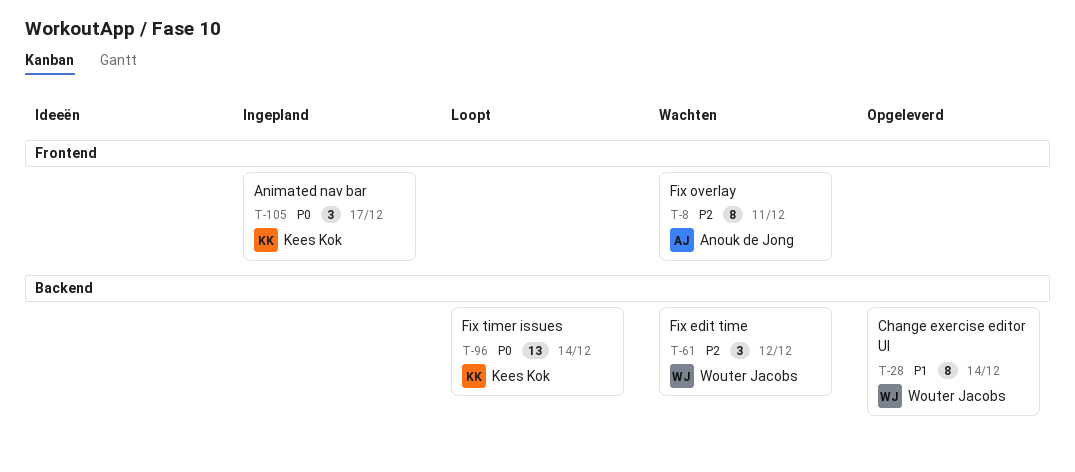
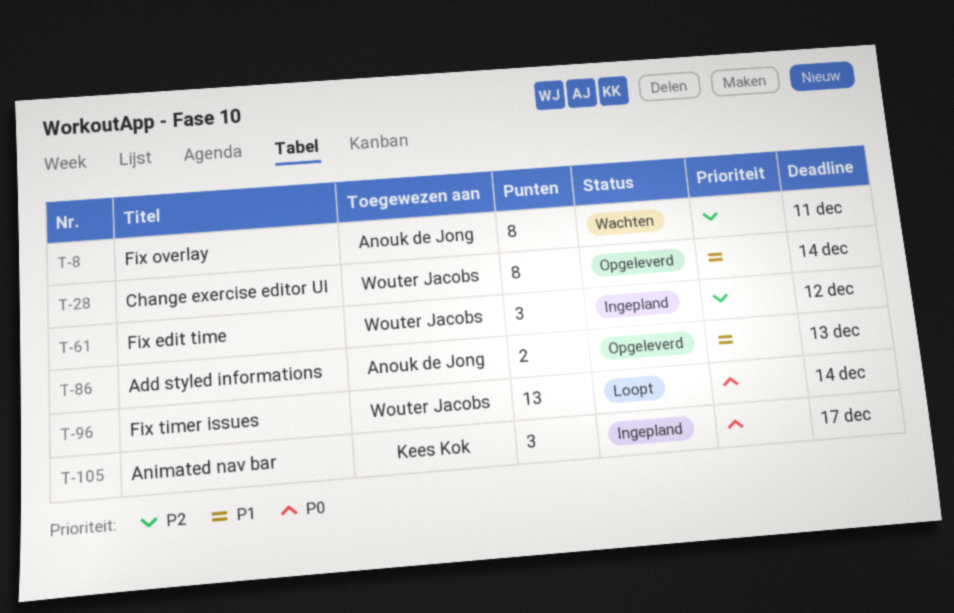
T-61, status: Wachten -> Ingepland
T-86: none -> present
T-96, owner: Kees Kok -> Wouter Jacobs

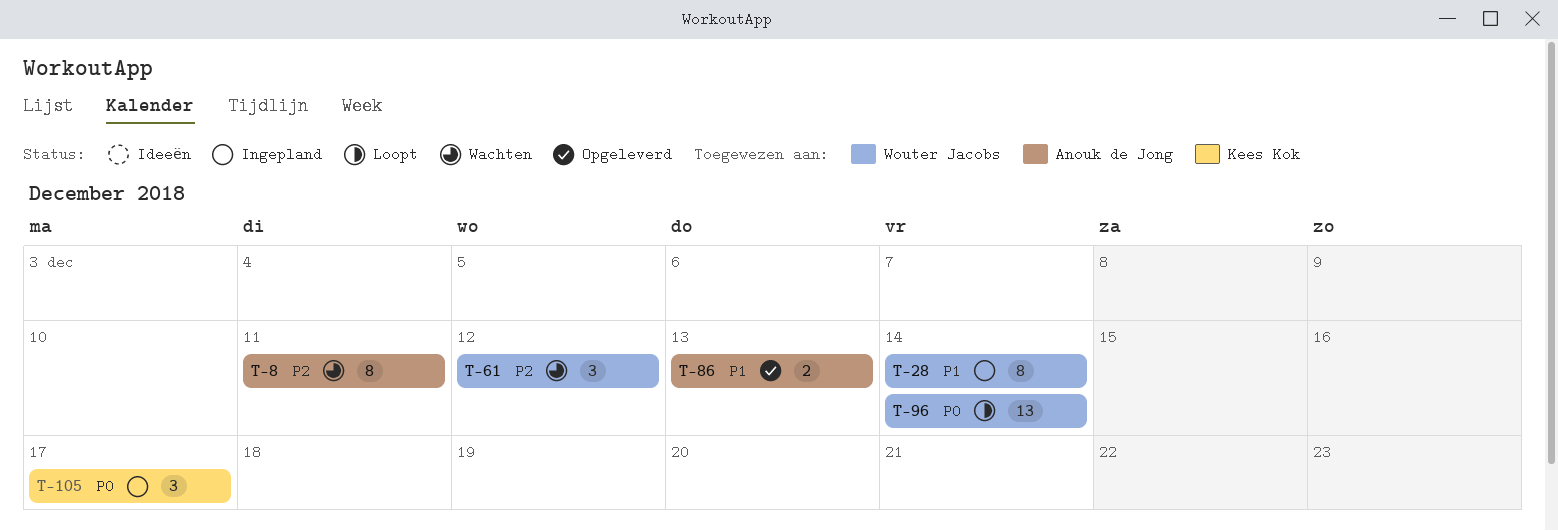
T-28, status: Opgeleverd -> Ingepland
T-61, status: Ingepland -> Wachten

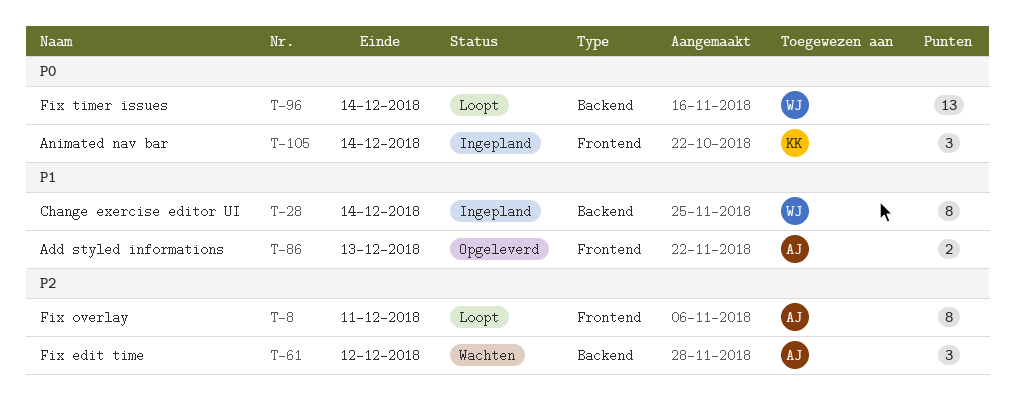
T-8, status: Wachten -> Loopt
T-61, owner: Wouter Jacobs -> Anouk de Jong
T-105, due: Dec 17 -> Dec 14

